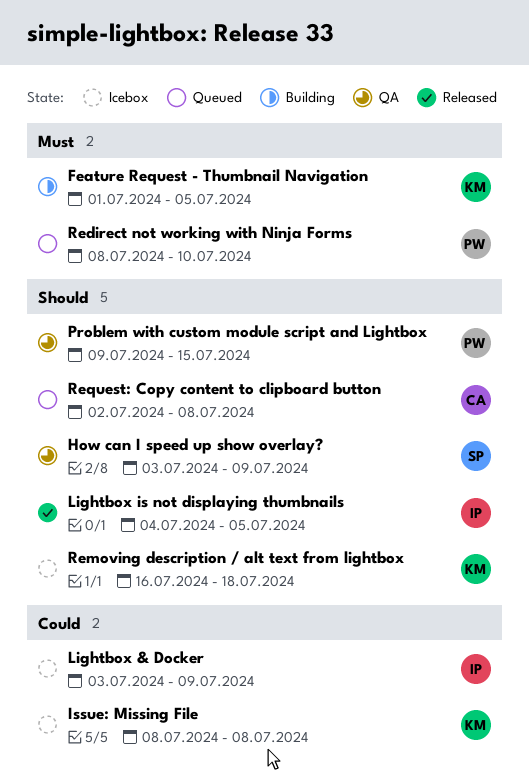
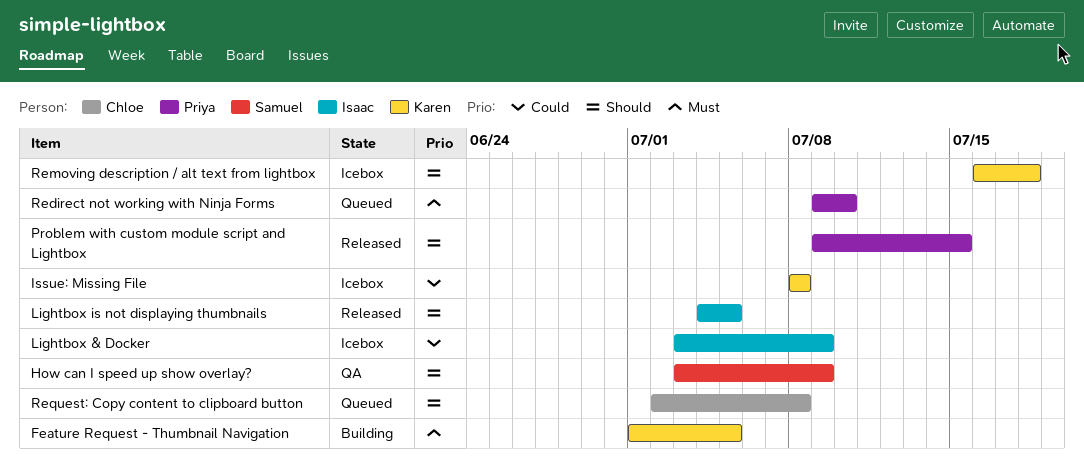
Problem with custom module script and Lightbox, status: QA -> Released
Redirect not working with Ninja Forms, start: Jul 8 -> Jul 9

